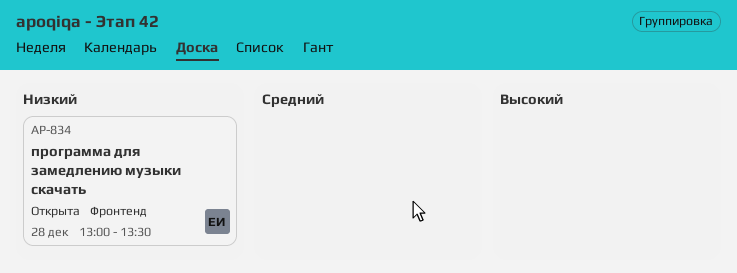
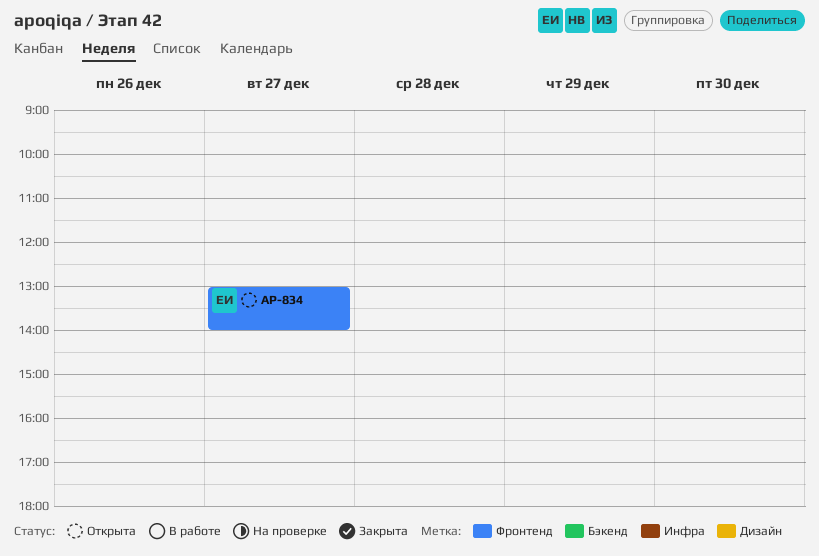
AP-834, day: Dec 28 -> Dec 27
AP-834, ends: 13:30 -> 14:00

